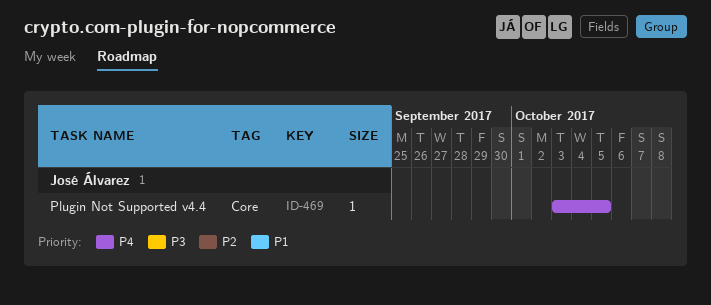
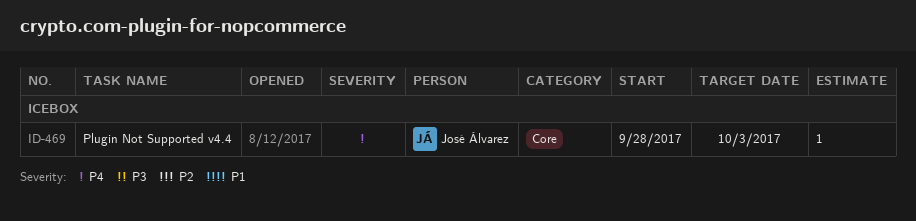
ID-469, start: Oct 3 -> Sep 28
ID-469, due: Oct 5 -> Oct 3

